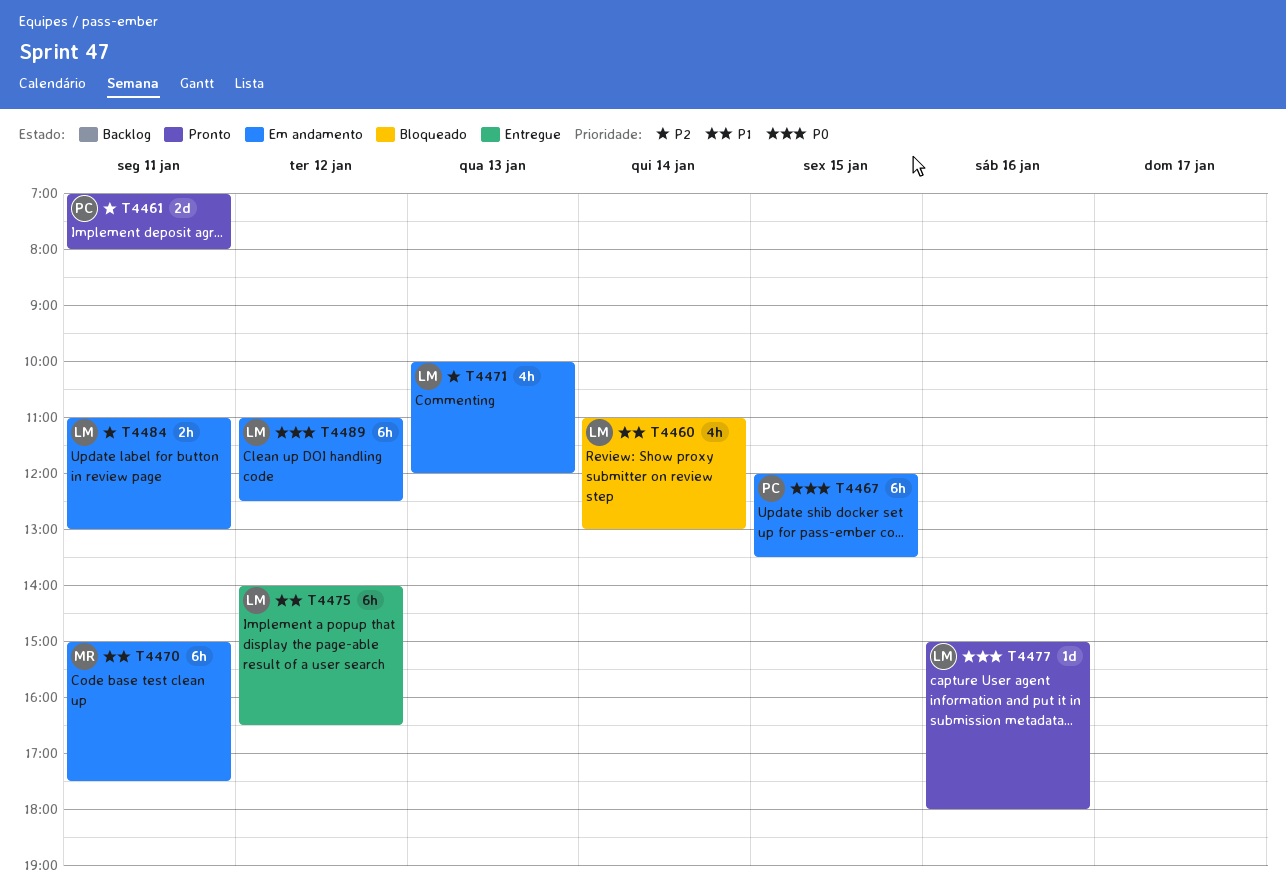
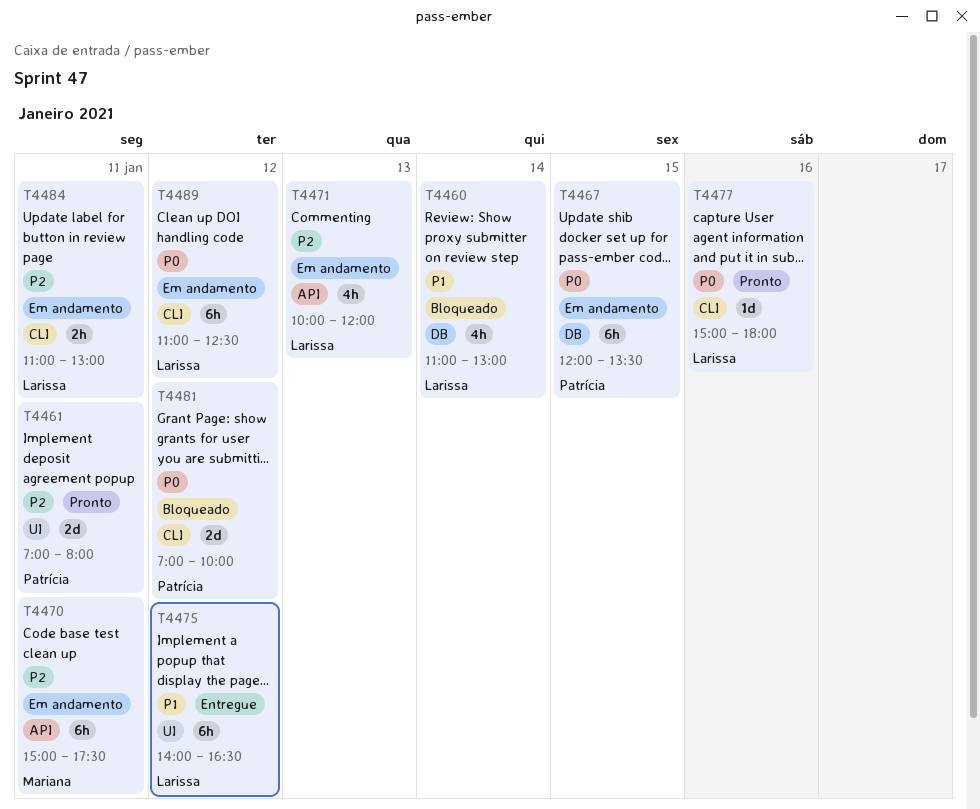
T4470, priority: P1 -> P2
T4481: none -> present

